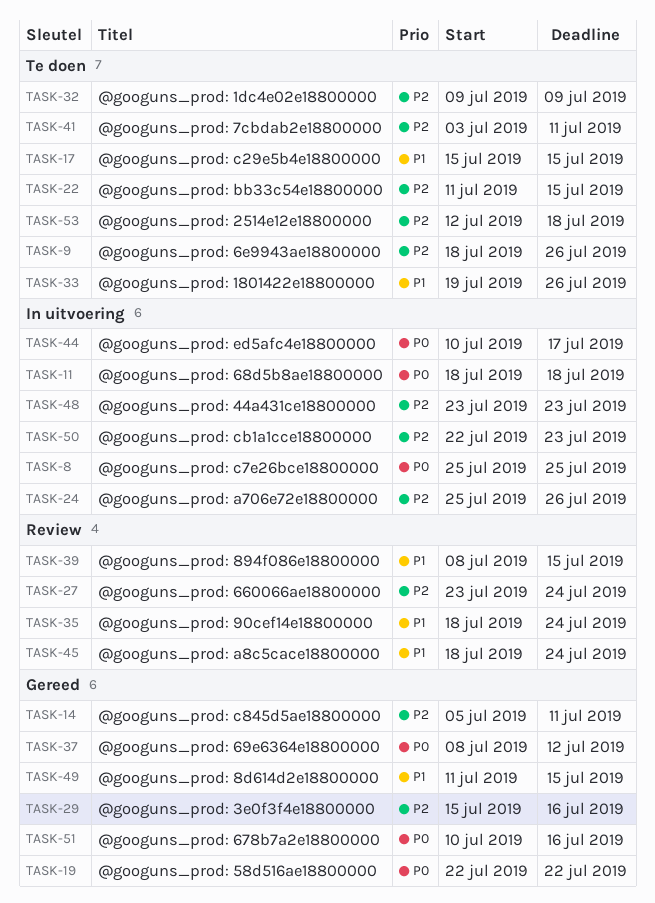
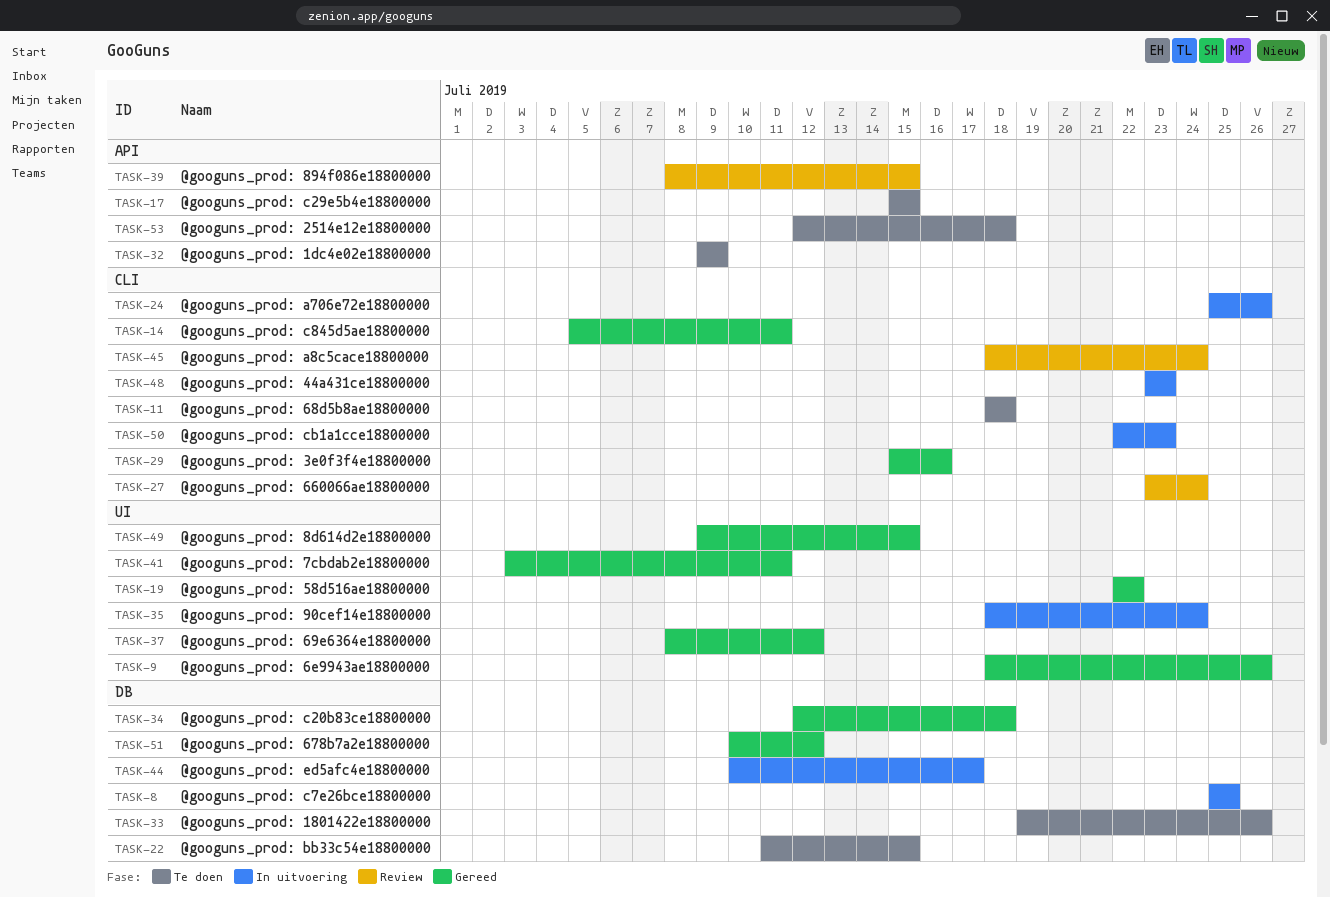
TASK-9, status: Te doen -> Gereed
TASK-11, status: In uitvoering -> Te doen
TASK-34: none -> present
TASK-35, status: Review -> In uitvoering
TASK-41, status: Te doen -> Gereed
TASK-49, start: Jul 11 -> Jul 9
TASK-51, due: Jul 16 -> Jul 12

